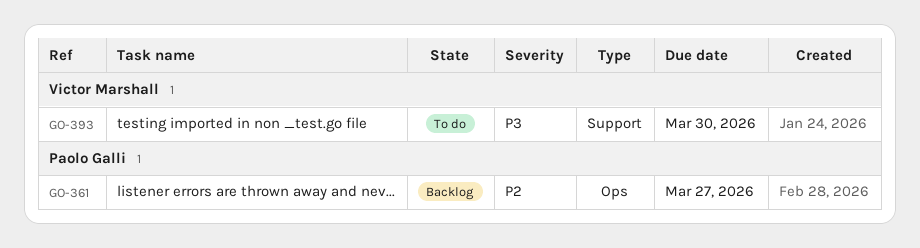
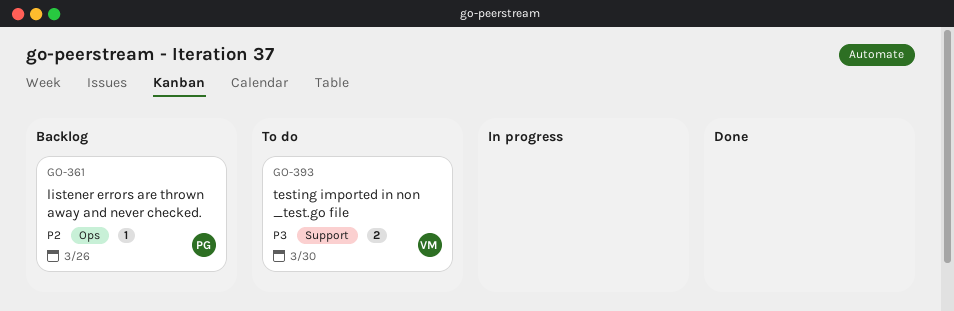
GO-361, due: Mar 27 -> Mar 26

